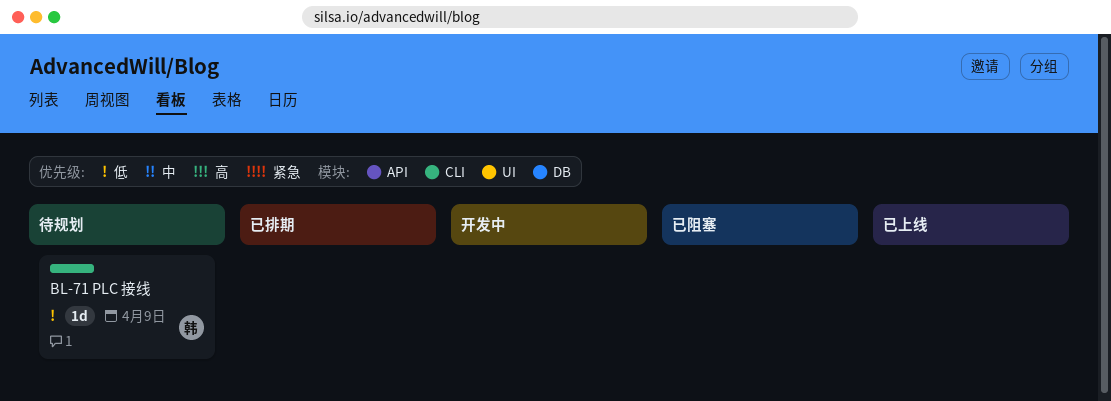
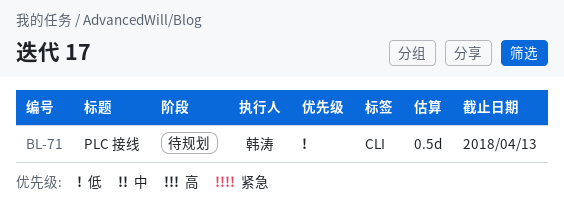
BL-71, estimate: 1d -> 0.5d
BL-71, due: Apr 9 -> Apr 13

